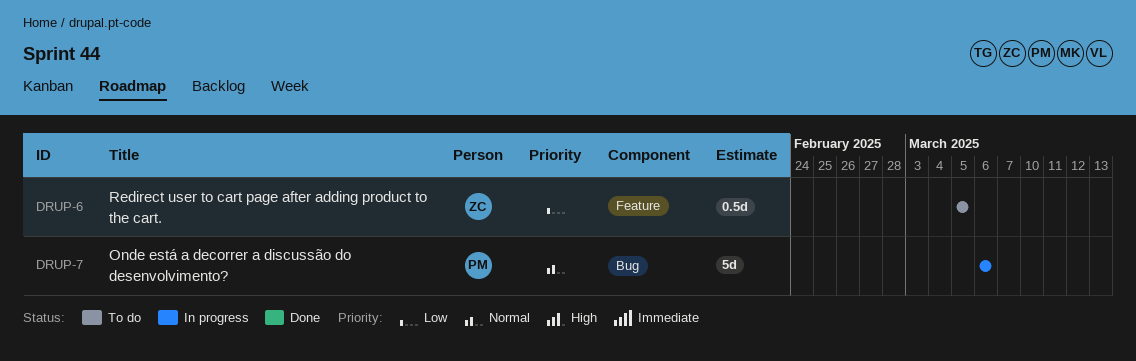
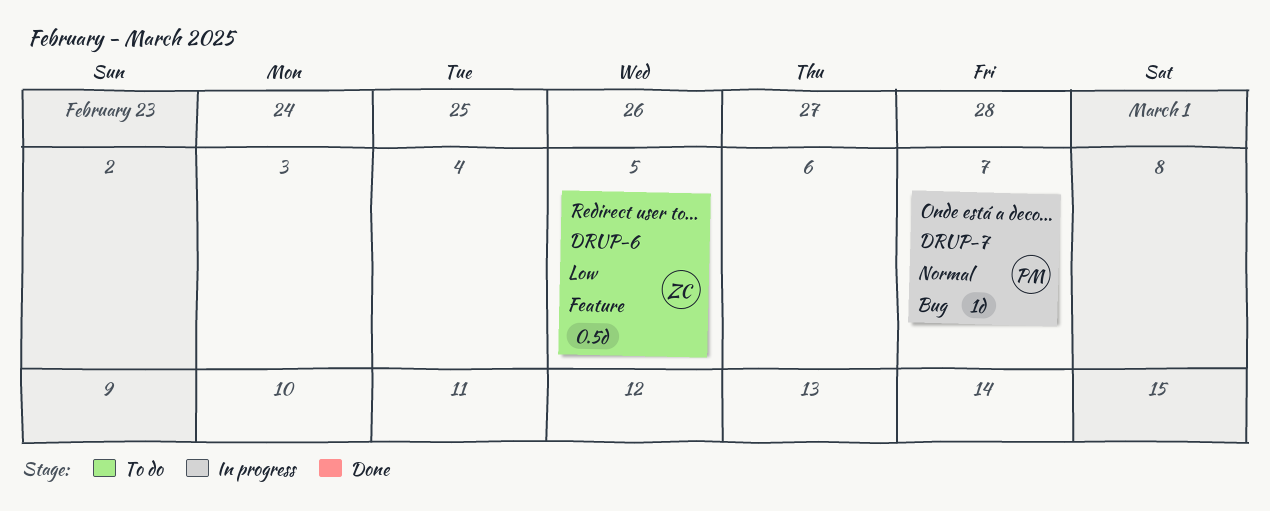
DRUP-7, estimate: 5d -> 1d
DRUP-7, due: Mar 6 -> Mar 7

